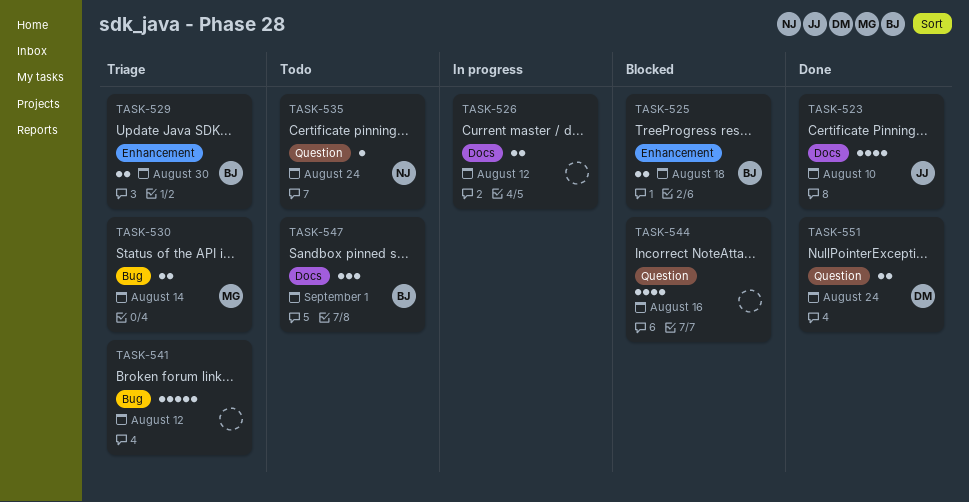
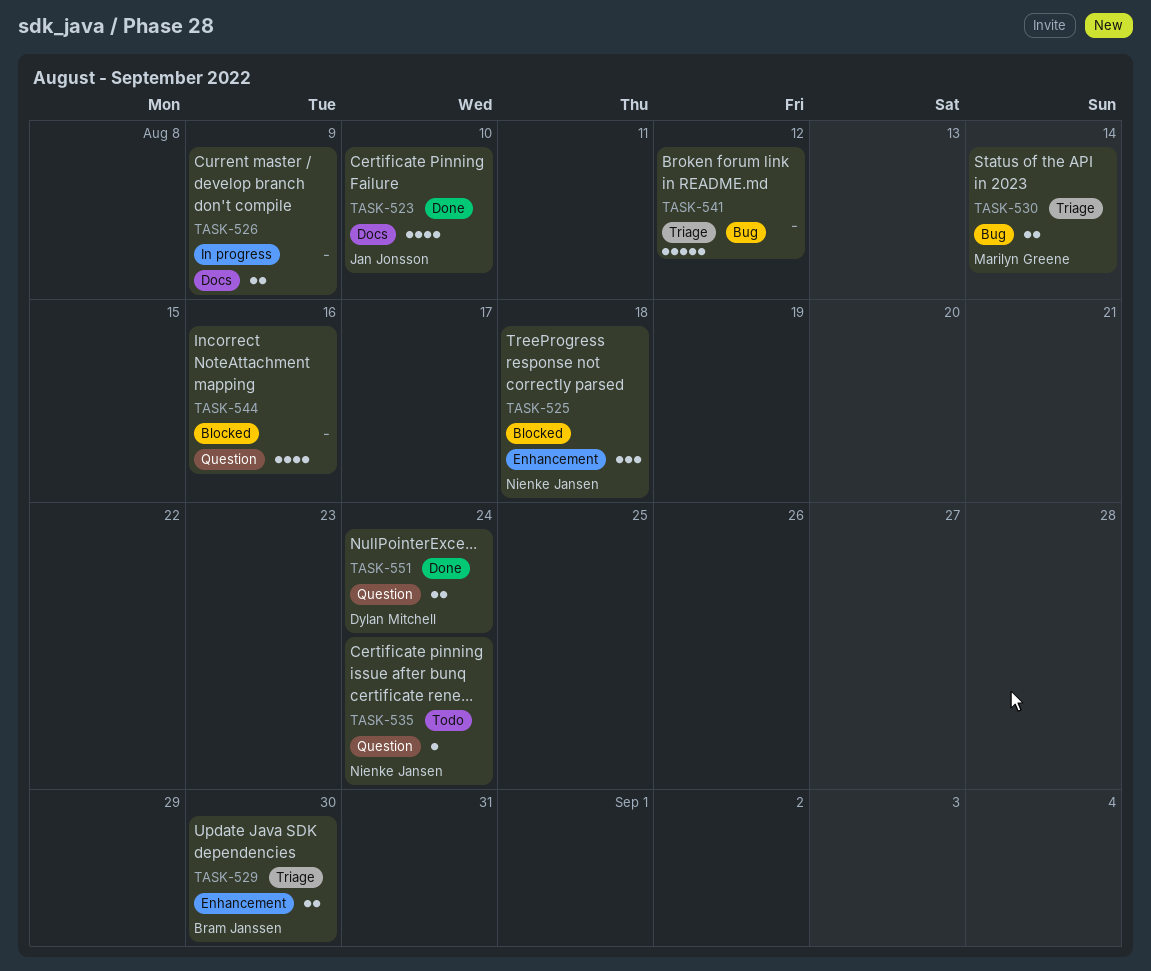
TASK-525, owner: Bram Janssen -> Nienke Jansen
TASK-525, estimate: 2 -> 3
TASK-526, due: Aug 12 -> Aug 9
TASK-547: present -> none

